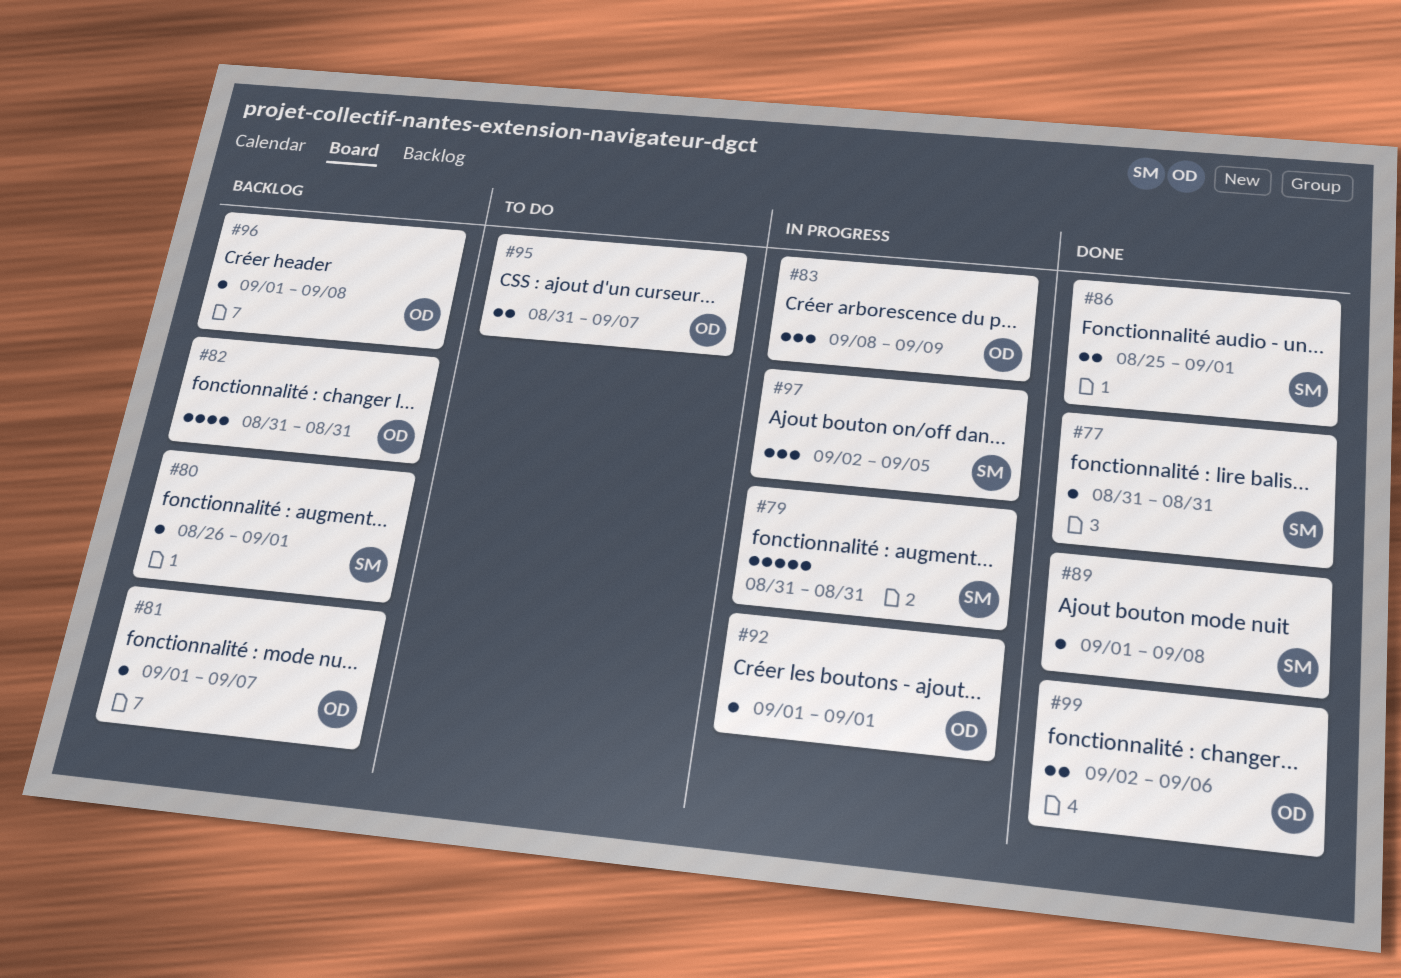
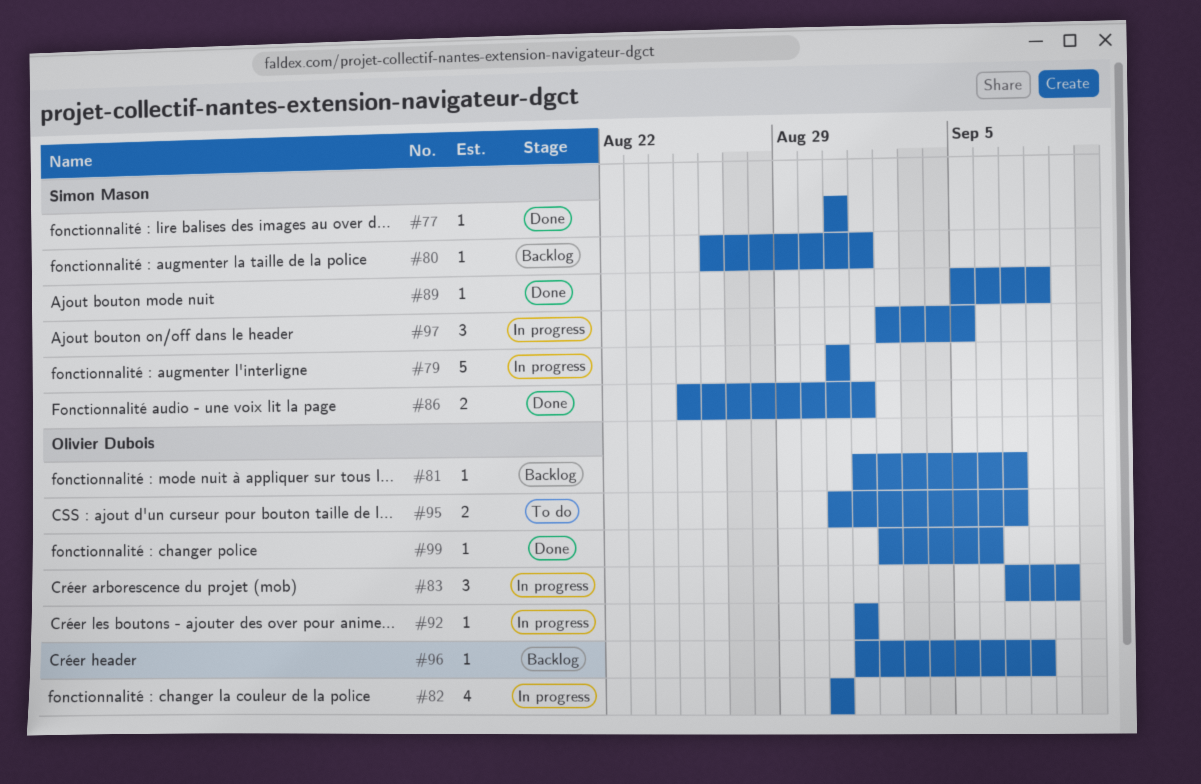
#82, status: Backlog -> In progress
#83, start: Sep 8 -> Sep 7
#89, start: Sep 1 -> Sep 5
#99, estimate: 2 -> 1

